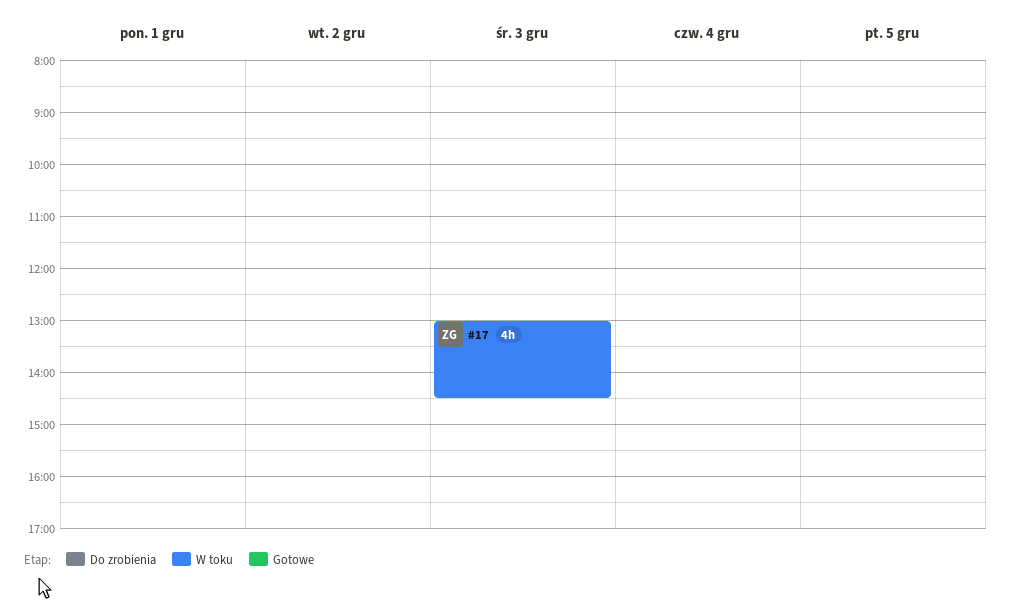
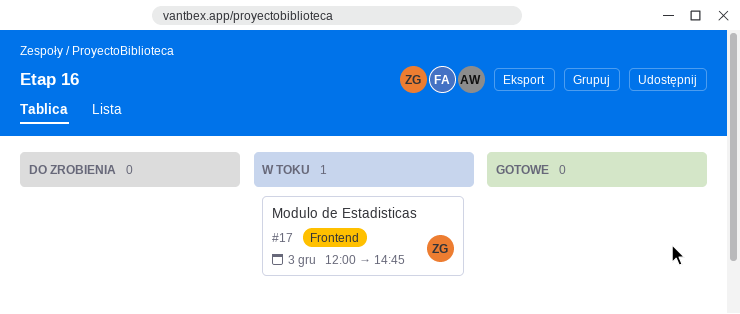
#17, begins: 13:00 -> 12:00
#17, ends: 14:30 -> 14:45

